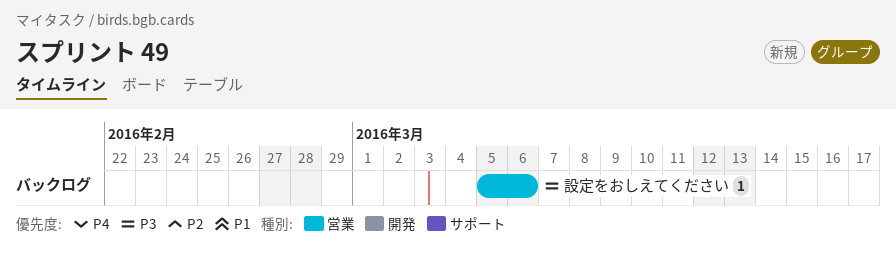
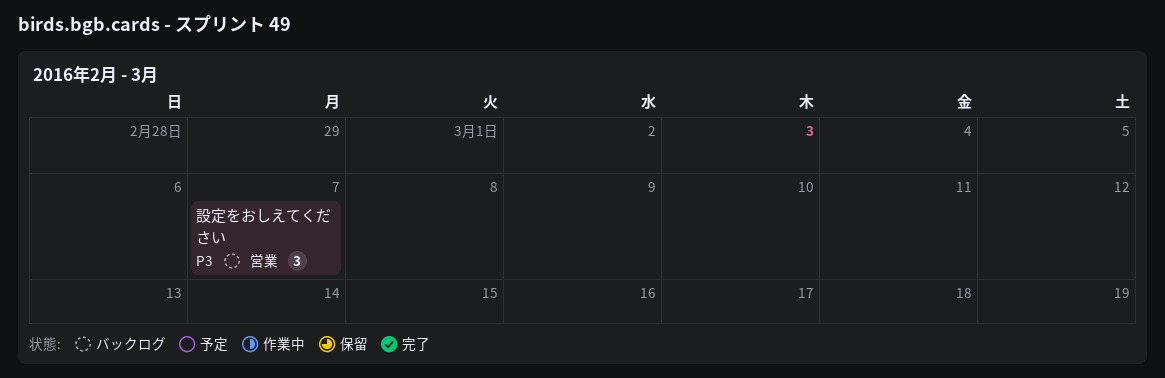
設定をおしえてください, estimate: 1 -> 3
設定をおしえてください, due: Mar 6 -> Mar 7

